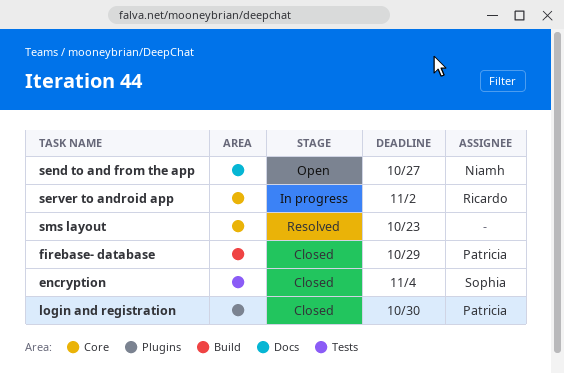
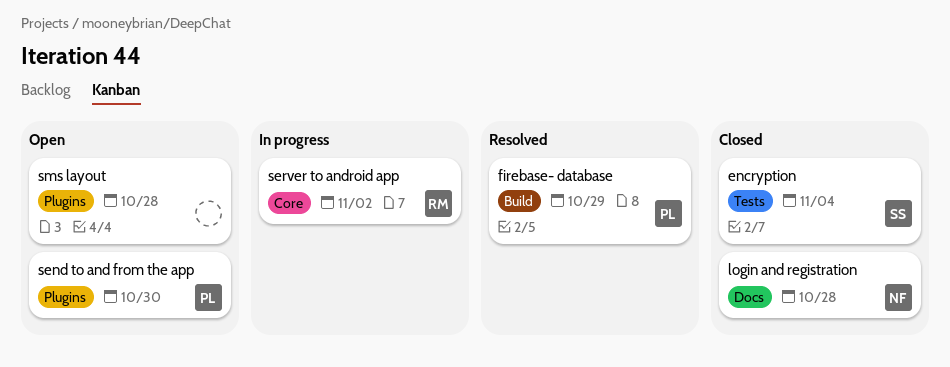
firebase- database, status: Closed -> Resolved
login and registration, owner: Patricia -> Niamh
login and registration, label: Plugins -> Docs
login and registration, due: Oct 30 -> Oct 28
send to and from the app, owner: Niamh -> Patricia
send to and from the app, label: Docs -> Plugins
send to and from the app, due: Oct 27 -> Oct 30
sms layout, status: Resolved -> Open
sms layout, label: Core -> Plugins
sms layout, due: Oct 23 -> Oct 28

